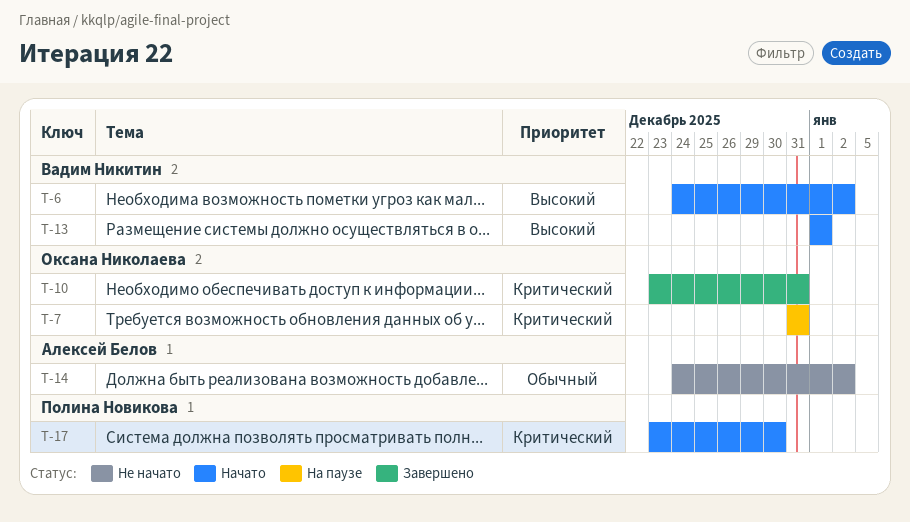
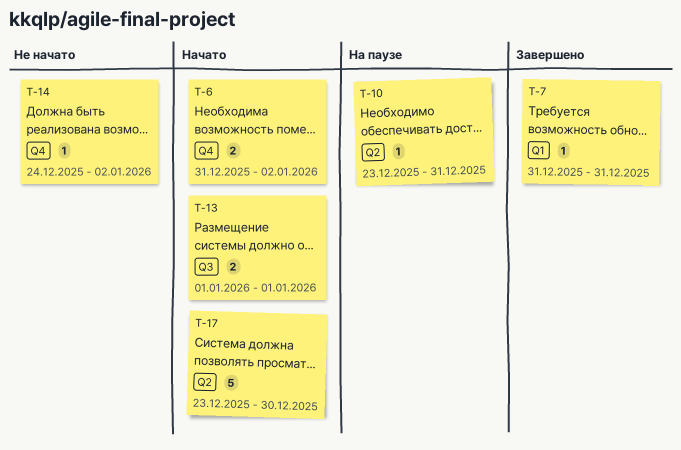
T-6, start: Dec 24 -> Dec 31
T-7, status: На паузе -> Завершено
T-10, status: Завершено -> На паузе

